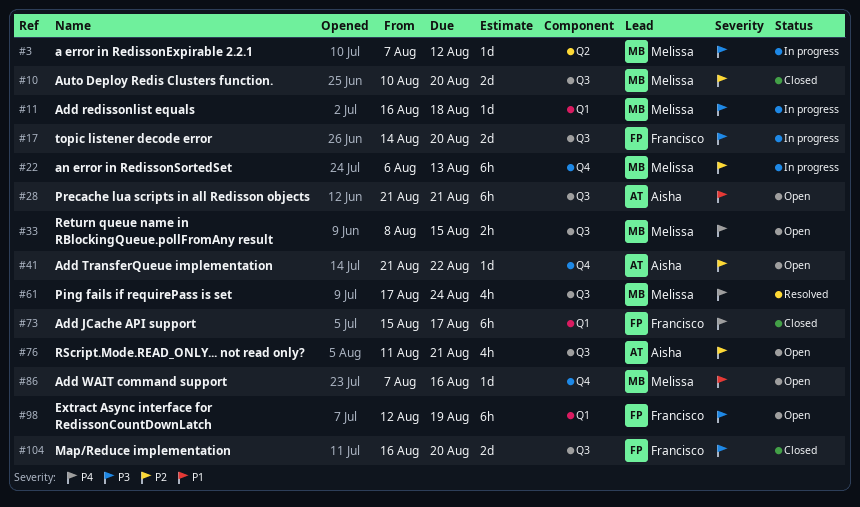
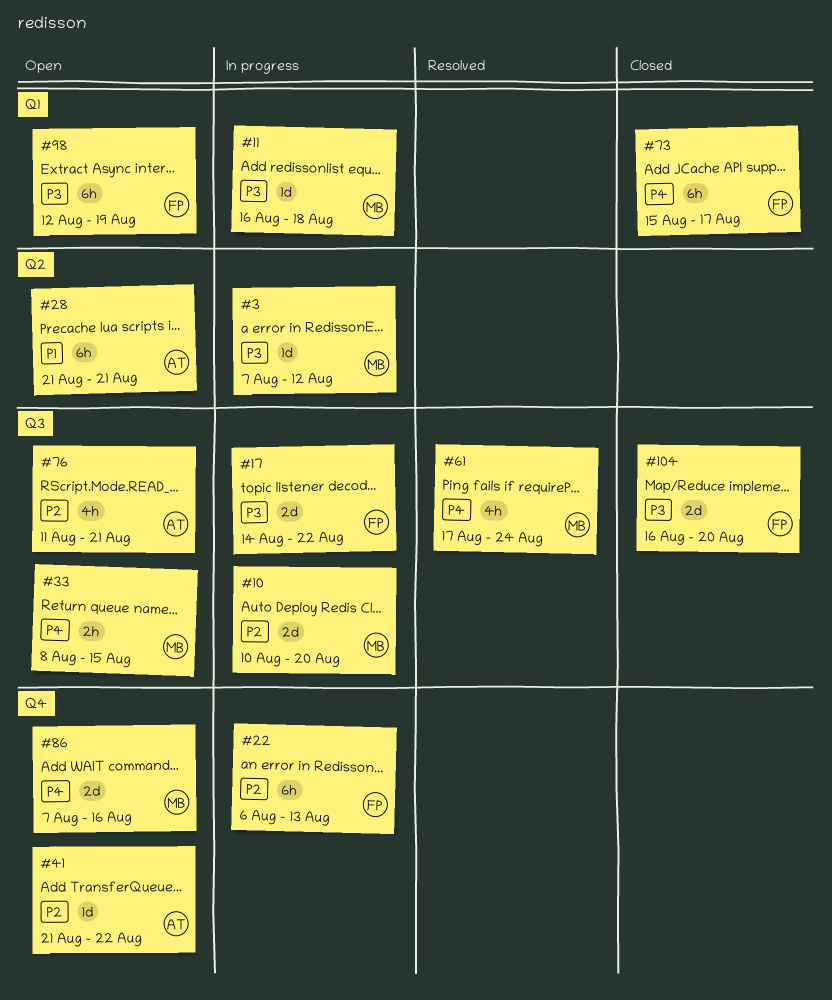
#10, status: Closed -> In progress
#17, due: Aug 20 -> Aug 22
#22, owner: Melissa -> Francisco
#28, label: Q3 -> Q2
#86, priority: P1 -> P4
#86, estimate: 1d -> 2d

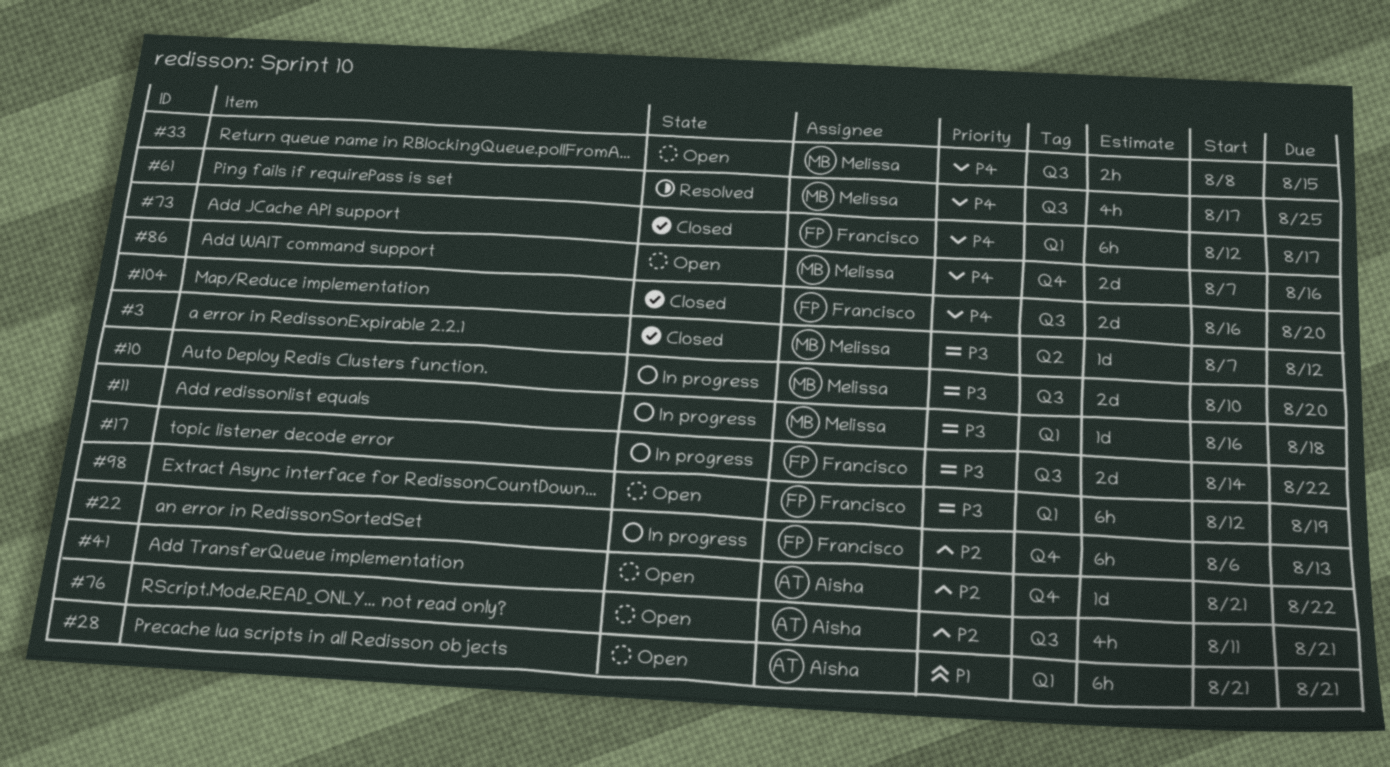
#3, status: In progress -> Closed
#10, priority: P2 -> P3
#28, label: Q2 -> Q1
#61, due: Aug 24 -> Aug 25
#73, start: Aug 15 -> Aug 12
#104, priority: P3 -> P4

